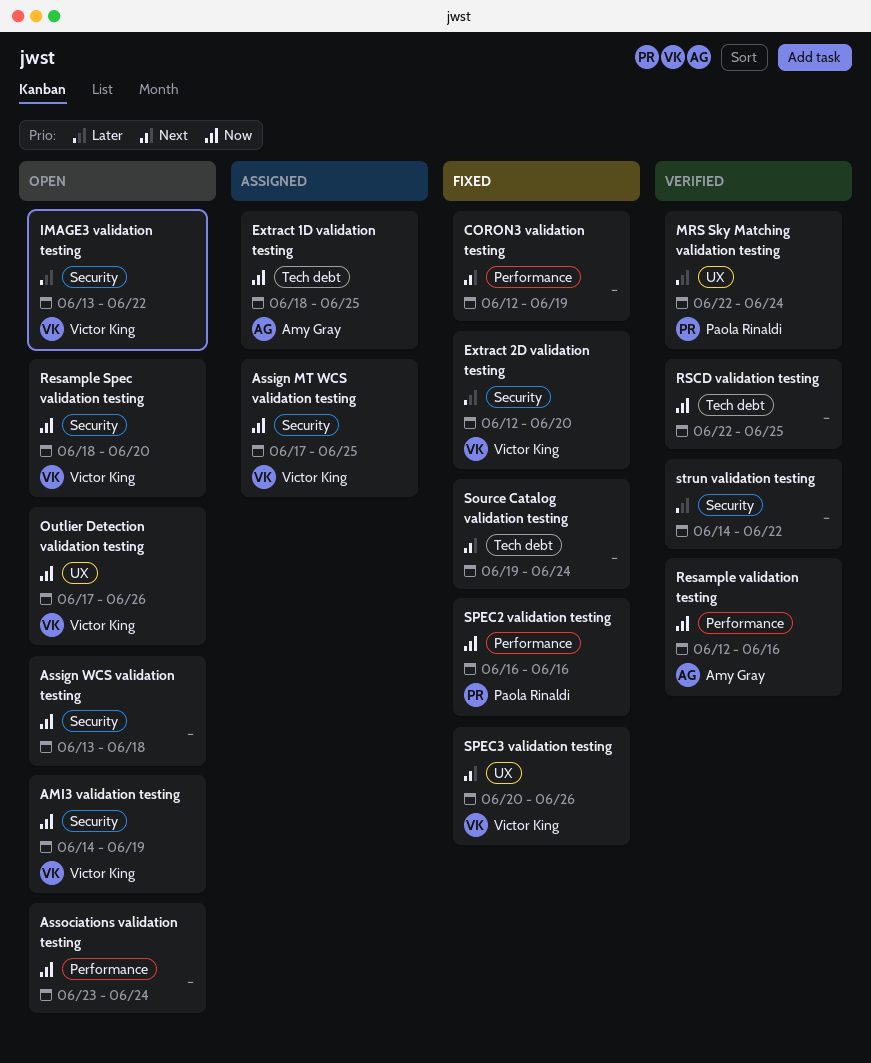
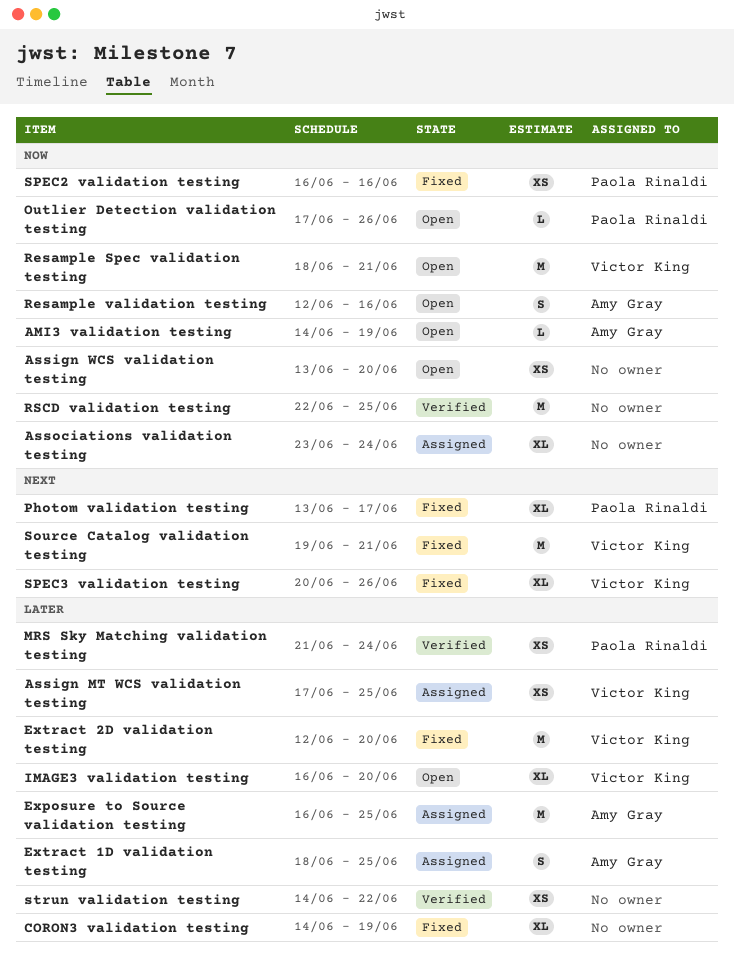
AMI3 validation testing, owner: Victor King -> Amy Gray
Assign MT WCS validation testing, priority: Now -> Later
Assign WCS validation testing, due: Jun 18 -> Jun 20
Associations validation testing, status: Open -> Assigned
CORON3 validation testing, priority: Next -> Later
CORON3 validation testing, start: Jun 12 -> Jun 14
Exposure to Source validation testing: none -> present
Extract 1D validation testing, priority: Now -> Later
IMAGE3 validation testing, start: Jun 13 -> Jun 16
IMAGE3 validation testing, due: Jun 22 -> Jun 20
MRS Sky Matching validation testing, start: Jun 22 -> Jun 21
Outlier Detection validation testing, owner: Victor King -> Paola Rinaldi
Photom validation testing: none -> present
Resample Spec validation testing, due: Jun 20 -> Jun 21
Resample validation testing, status: Verified -> Open
Source Catalog validation testing, owner: none -> Victor King
Source Catalog validation testing, due: Jun 24 -> Jun 21

